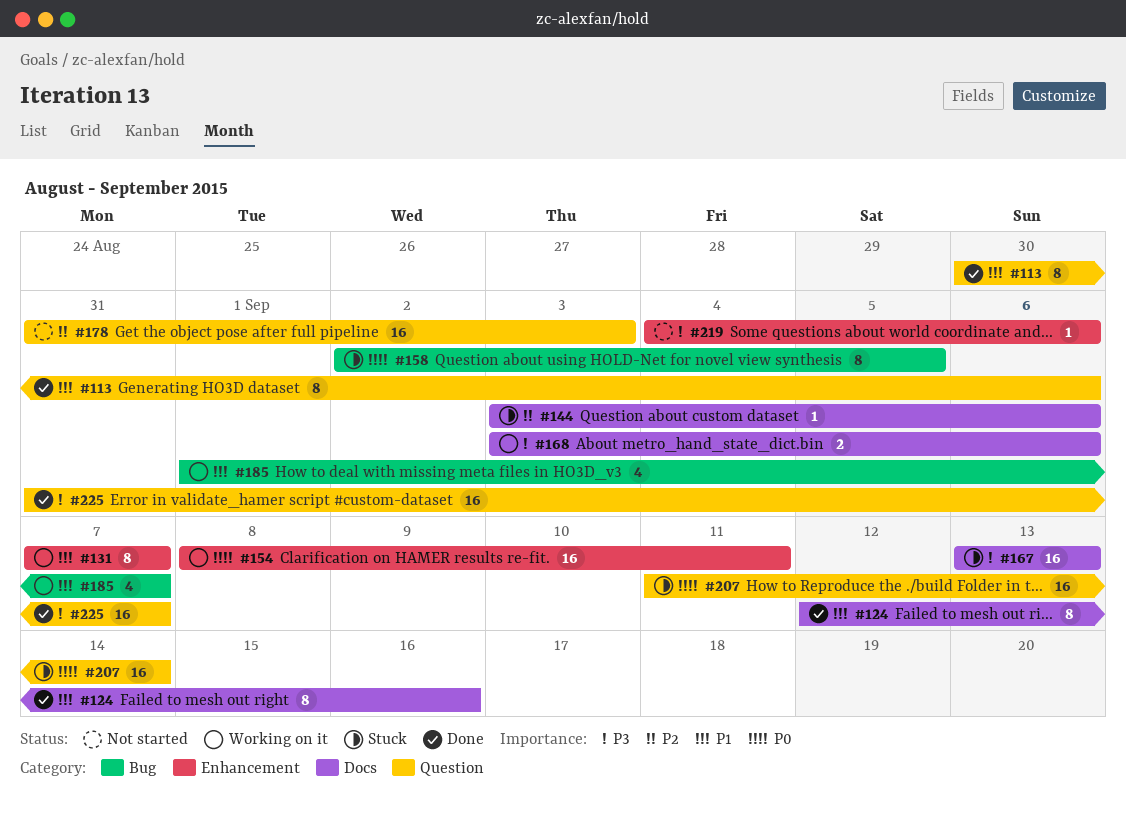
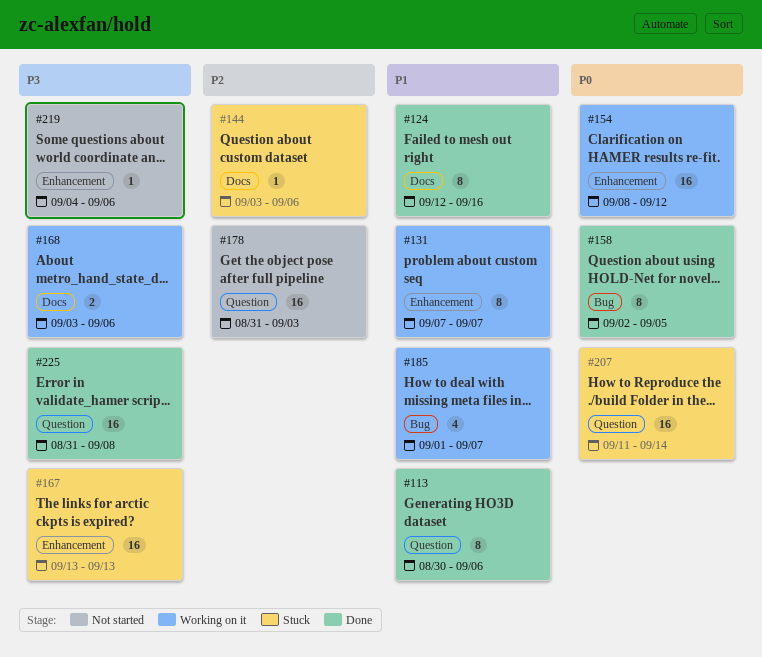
#154, due: Sep 11 -> Sep 12
#158, status: Stuck -> Done
#167, label: Docs -> Enhancement
#225, due: Sep 7 -> Sep 8

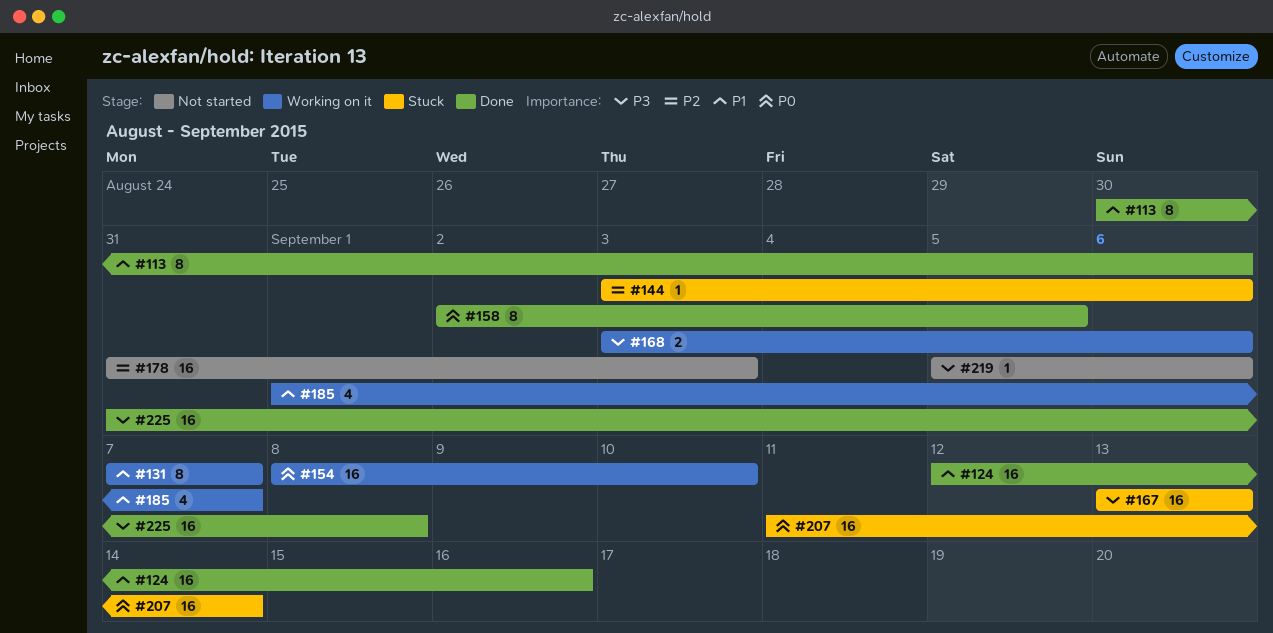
#124, estimate: 8 -> 16
#154, due: Sep 12 -> Sep 10
#219, start: Sep 4 -> Sep 5

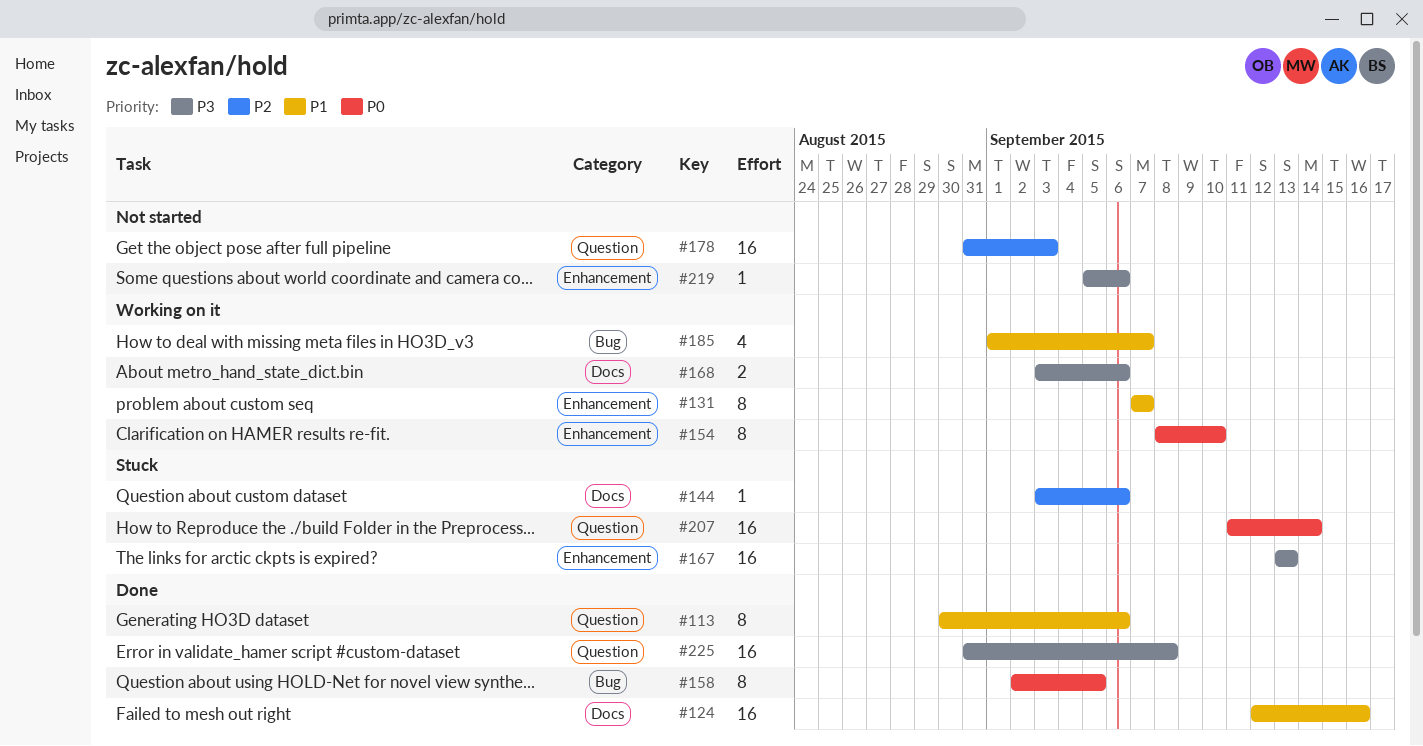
#154, estimate: 16 -> 8

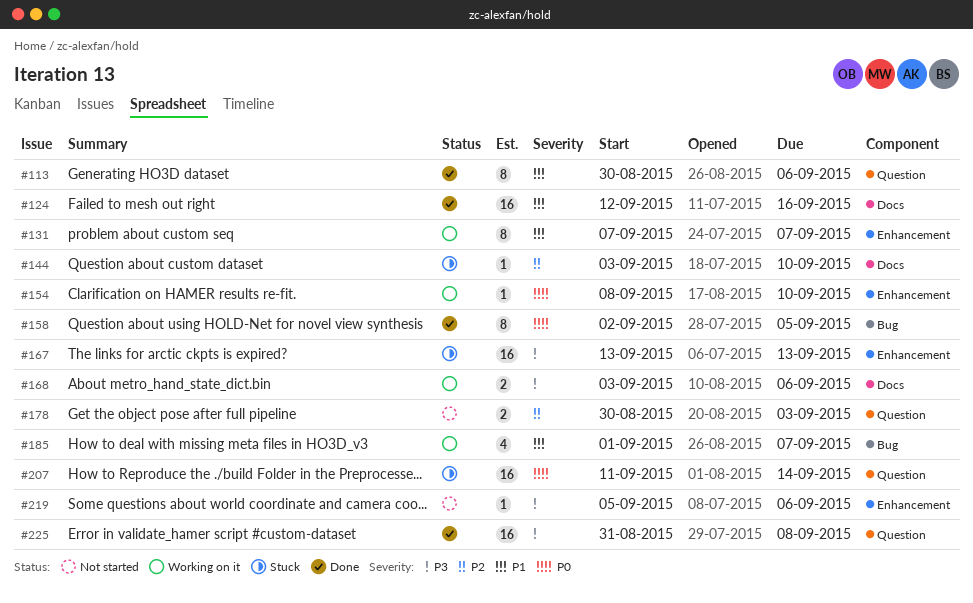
#144, due: Sep 6 -> Sep 10
#154, estimate: 8 -> 1
#178, estimate: 16 -> 2
#178, start: Aug 31 -> Aug 30

